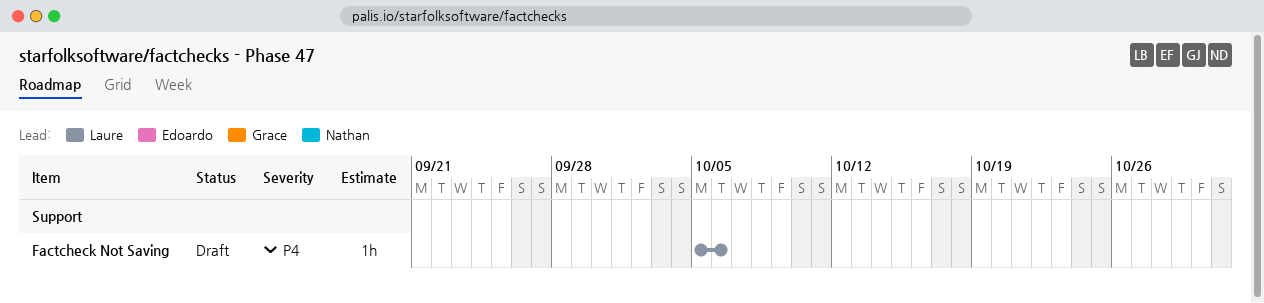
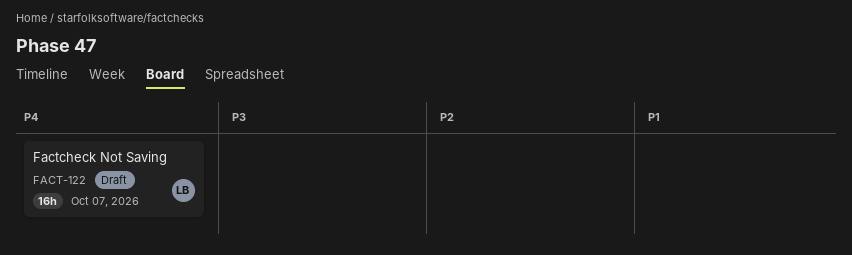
Factcheck Not Saving, estimate: 1h -> 16h
Factcheck Not Saving, due: Oct 6 -> Oct 7

